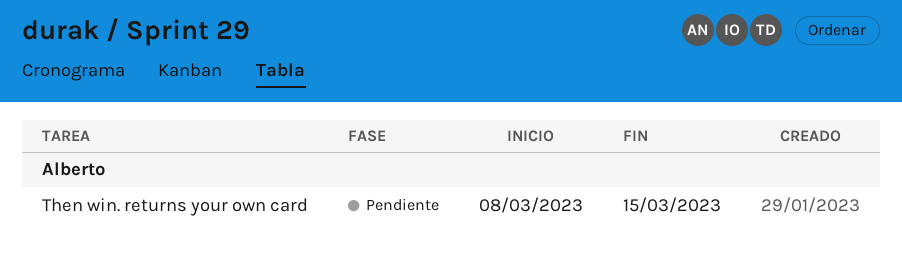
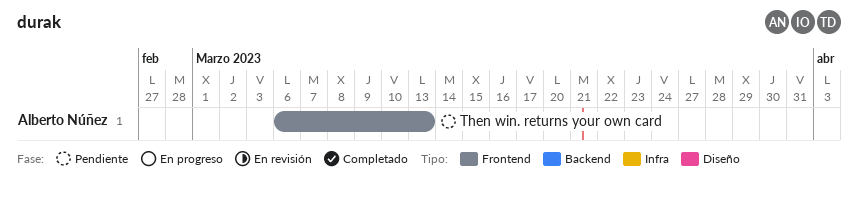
Then win. returns your own card, start: Mar 8 -> Mar 6
Then win. returns your own card, due: Mar 15 -> Mar 13

